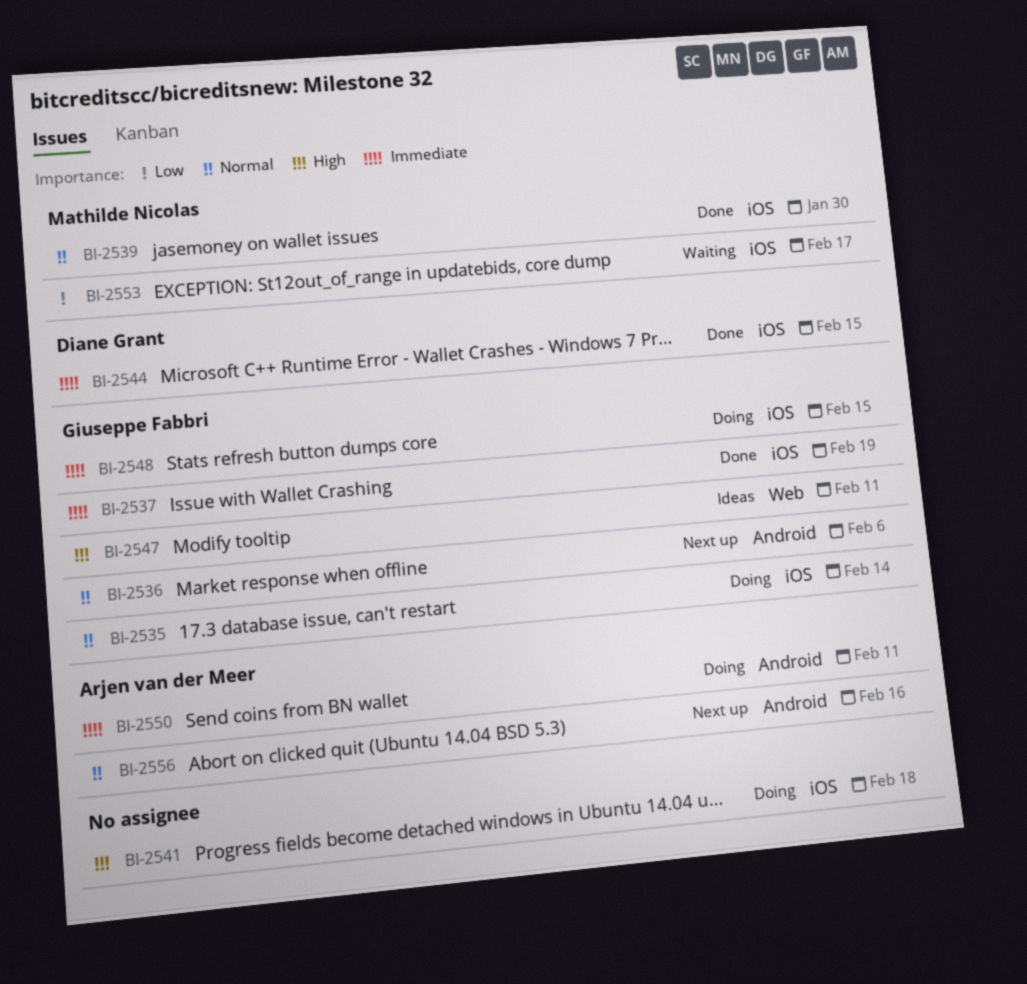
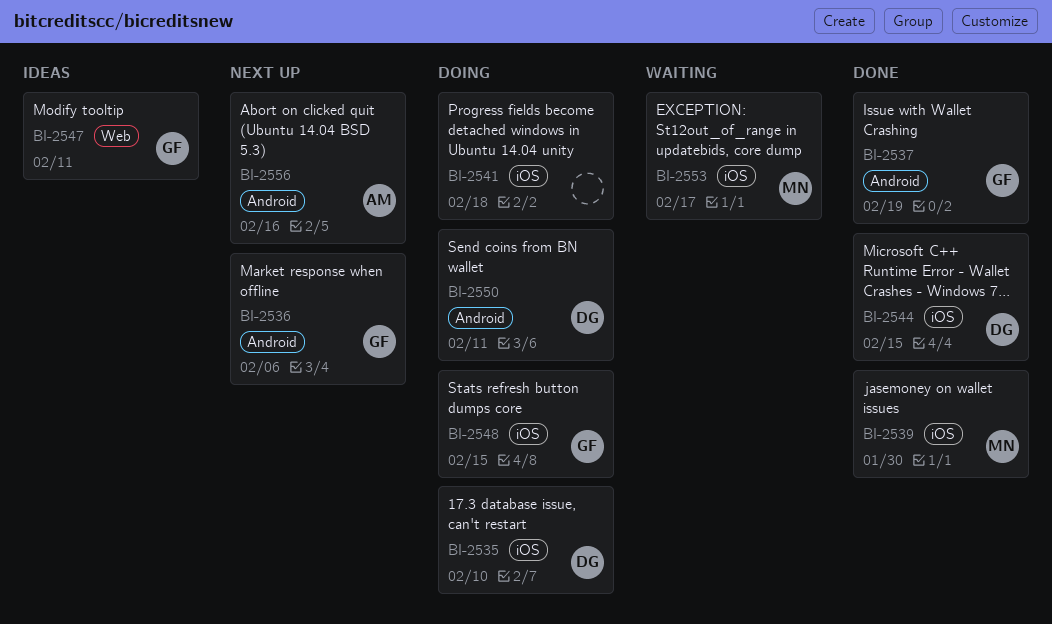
BI-2535, owner: Giuseppe Fabbri -> Diane Grant
BI-2535, due: Feb 14 -> Feb 10
BI-2537, label: iOS -> Android
BI-2550, owner: Arjen van der Meer -> Diane Grant

